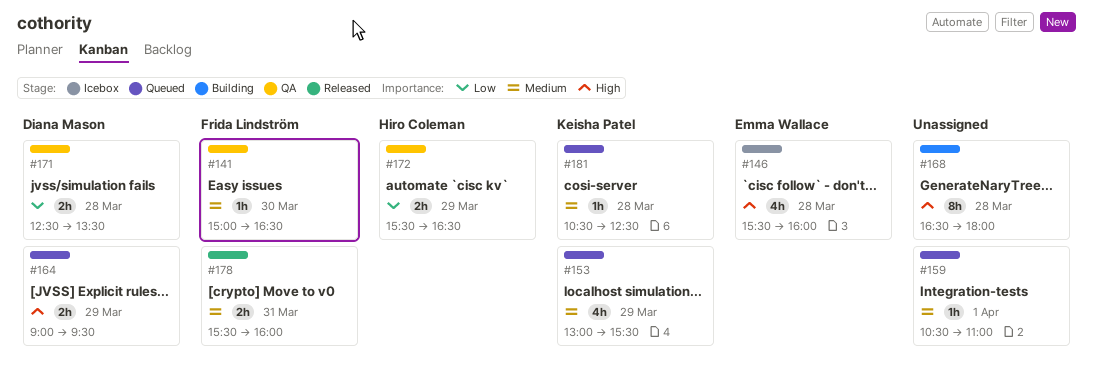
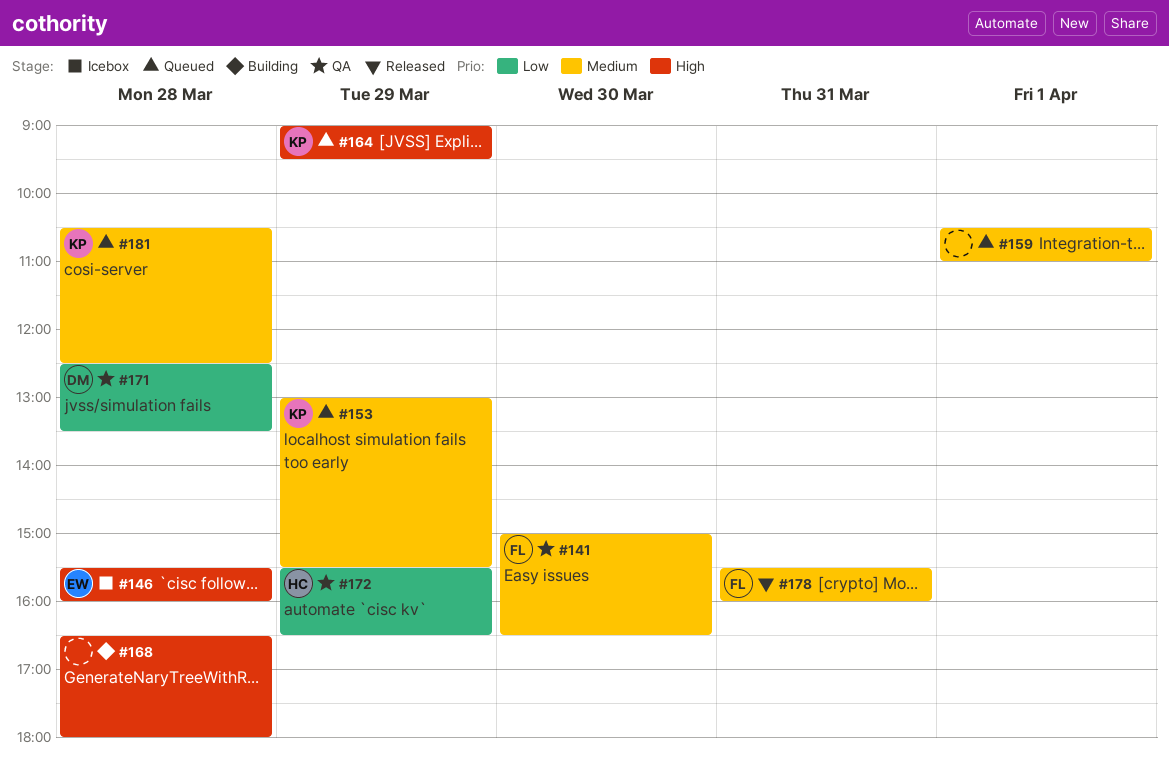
#164, owner: Diana Mason -> Keisha Patel

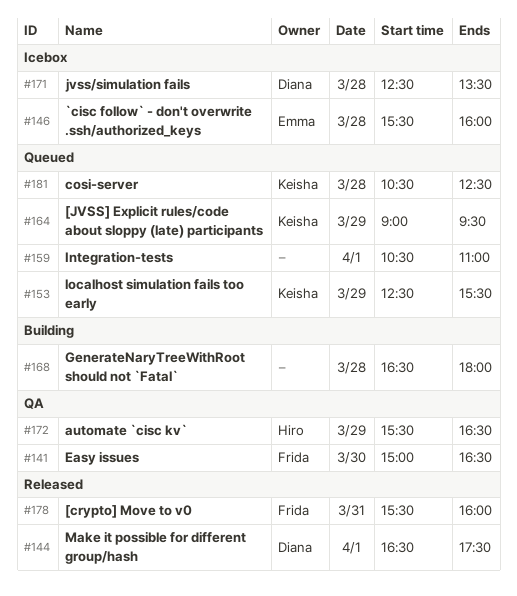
#144: none -> present
#153, begins: 13:00 -> 12:30
#171, status: QA -> Icebox

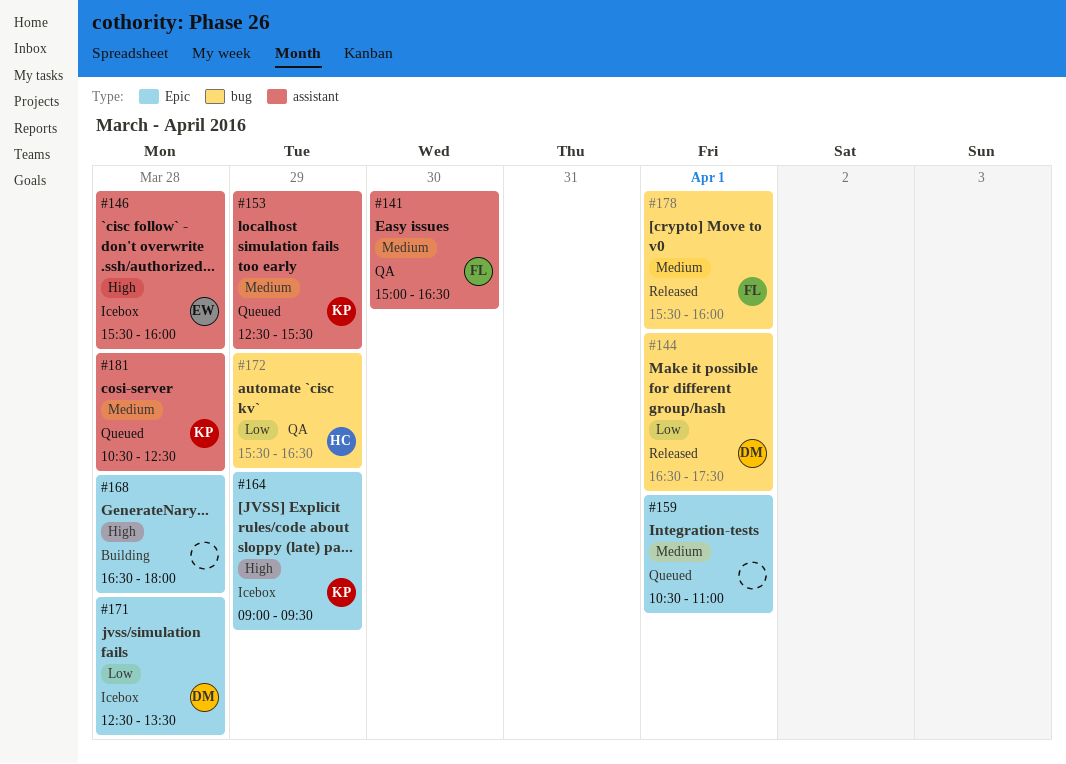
#164, status: Queued -> Icebox
#178, day: Mar 31 -> Apr 1

